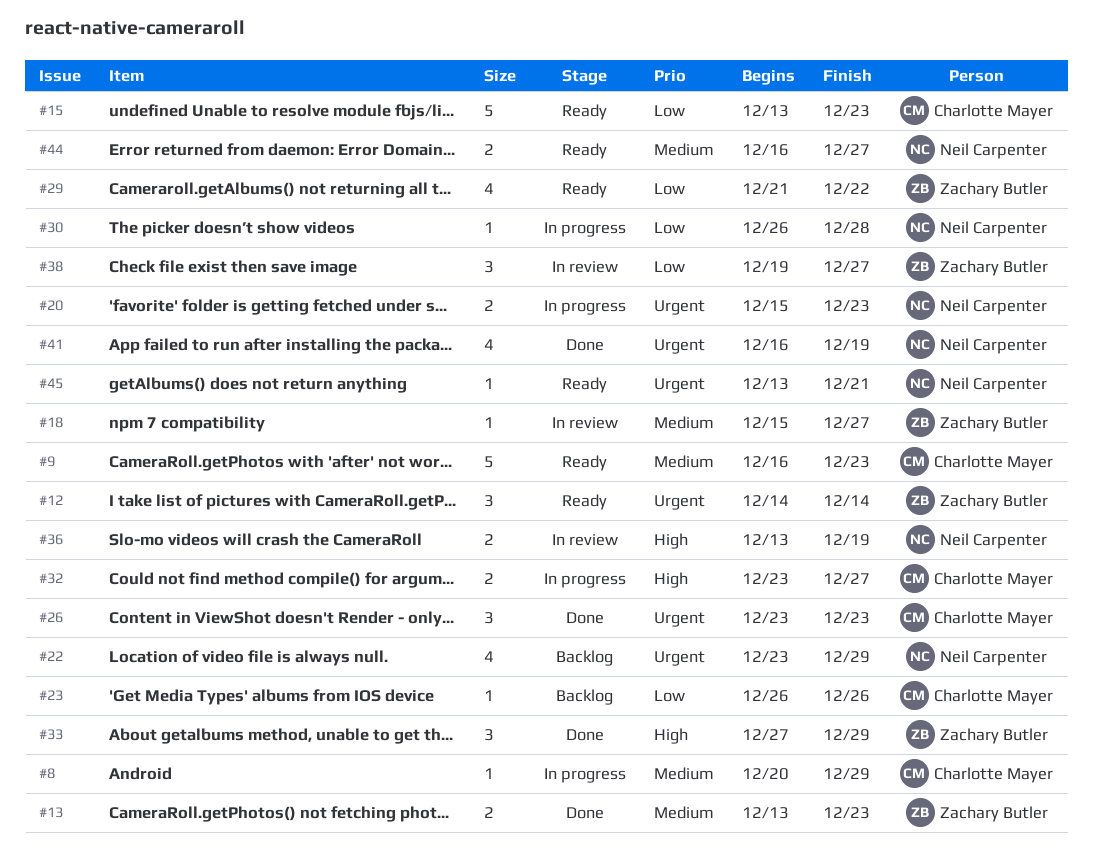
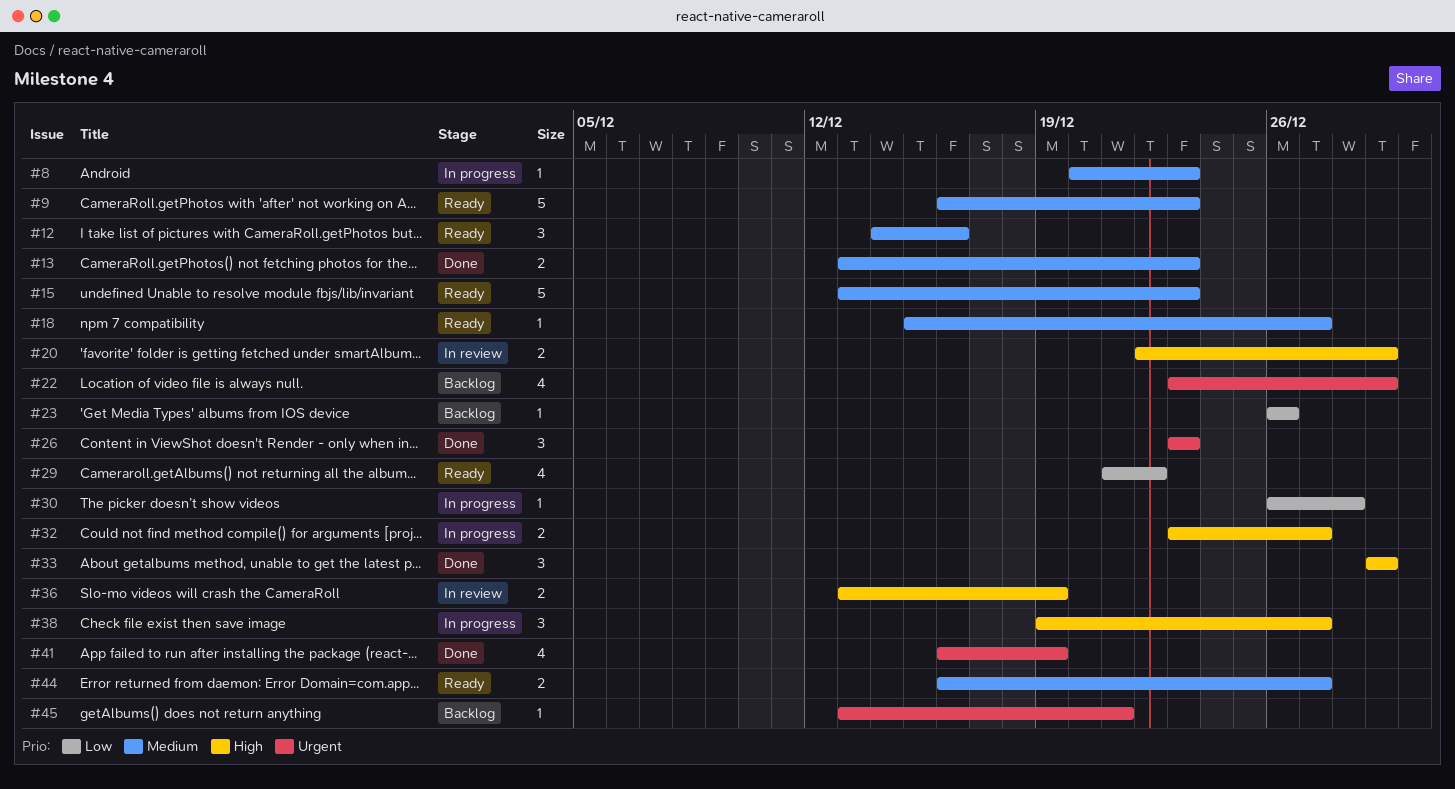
#8, due: Dec 29 -> Dec 23
#12, priority: Urgent -> Medium
#12, due: Dec 14 -> Dec 16
#15, priority: Low -> Medium
#18, status: In review -> Ready
#20, status: In progress -> In review
#20, priority: Urgent -> High
#20, start: Dec 15 -> Dec 22
#20, due: Dec 23 -> Dec 29
#33, start: Dec 27 -> Dec 29
#38, status: In review -> In progress
#38, priority: Low -> High
#45, status: Ready -> Backlog

